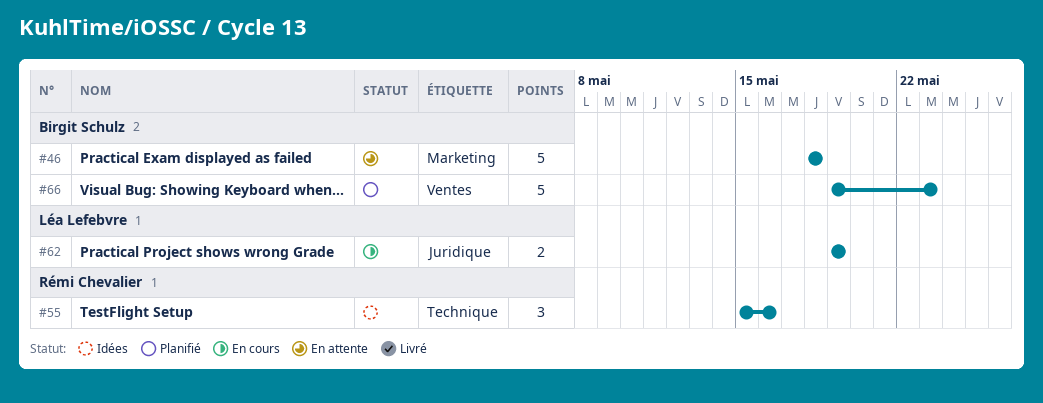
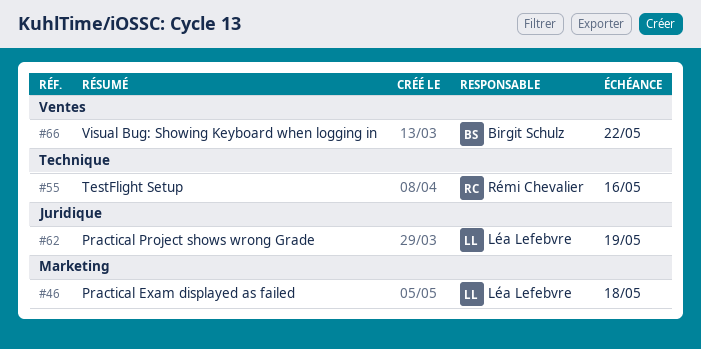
#46, owner: Birgit Schulz -> Léa Lefebvre
#66, due: May 23 -> May 22

